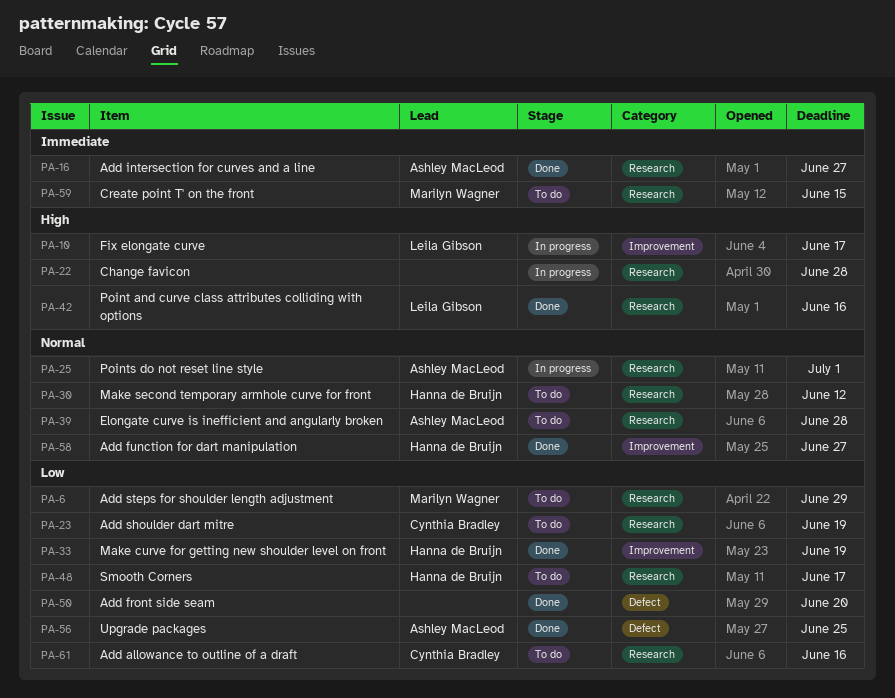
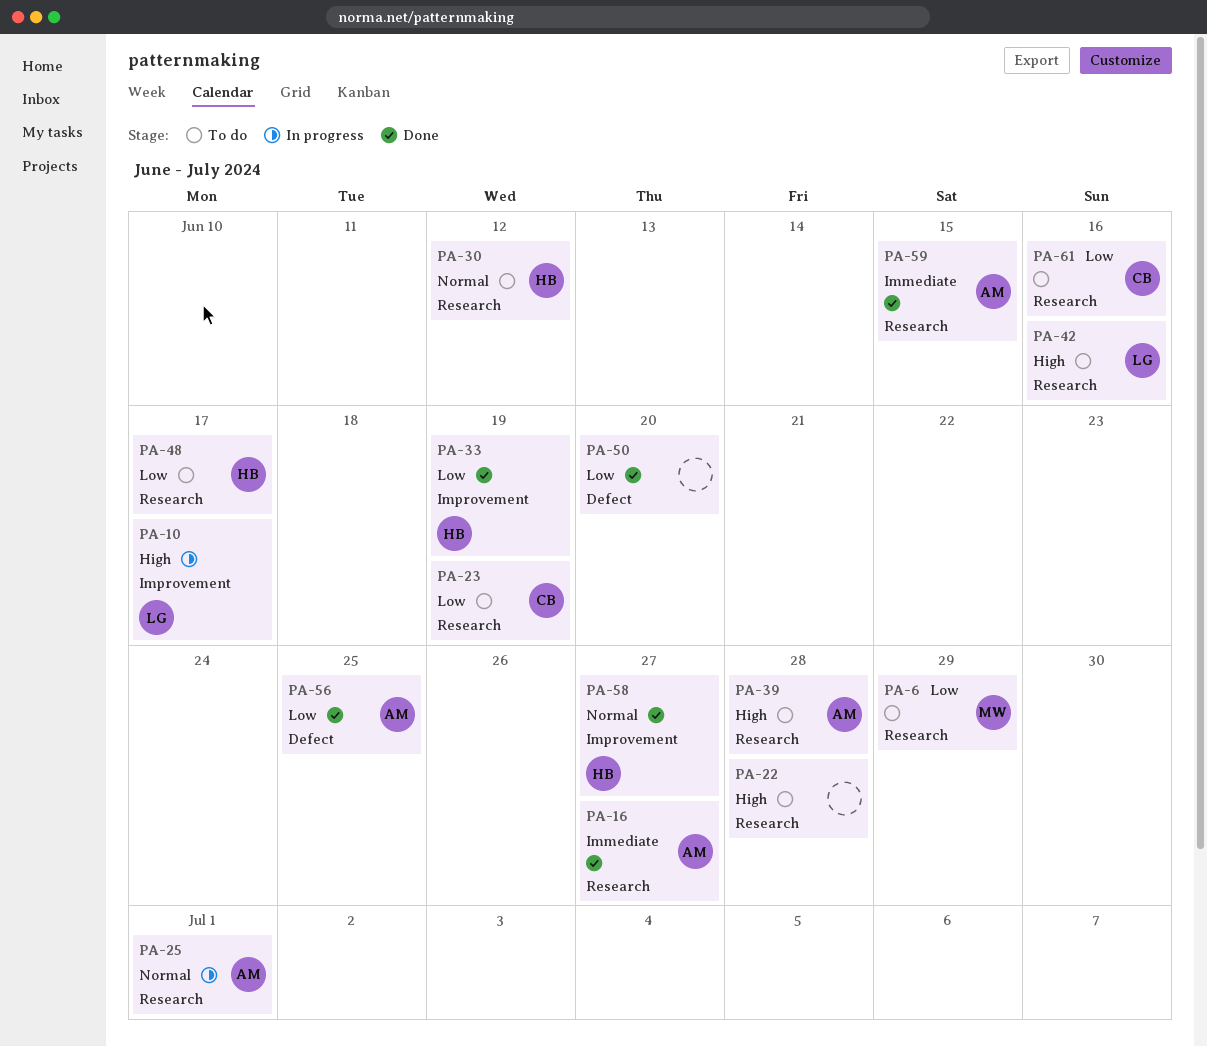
PA-22, status: In progress -> To do
PA-39, priority: Normal -> High
PA-42, status: Done -> To do
PA-59, status: To do -> Done
PA-59, owner: Marilyn Wagner -> Ashley MacLeod

